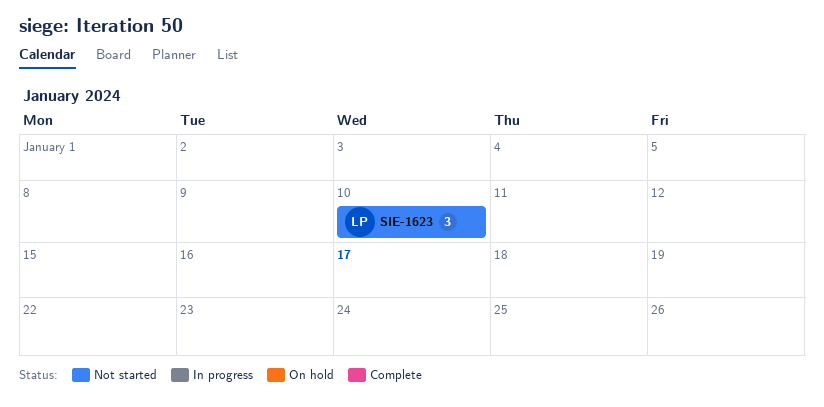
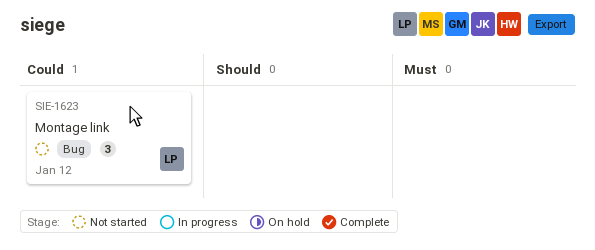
SIE-1623, due: Jan 10 -> Jan 12

